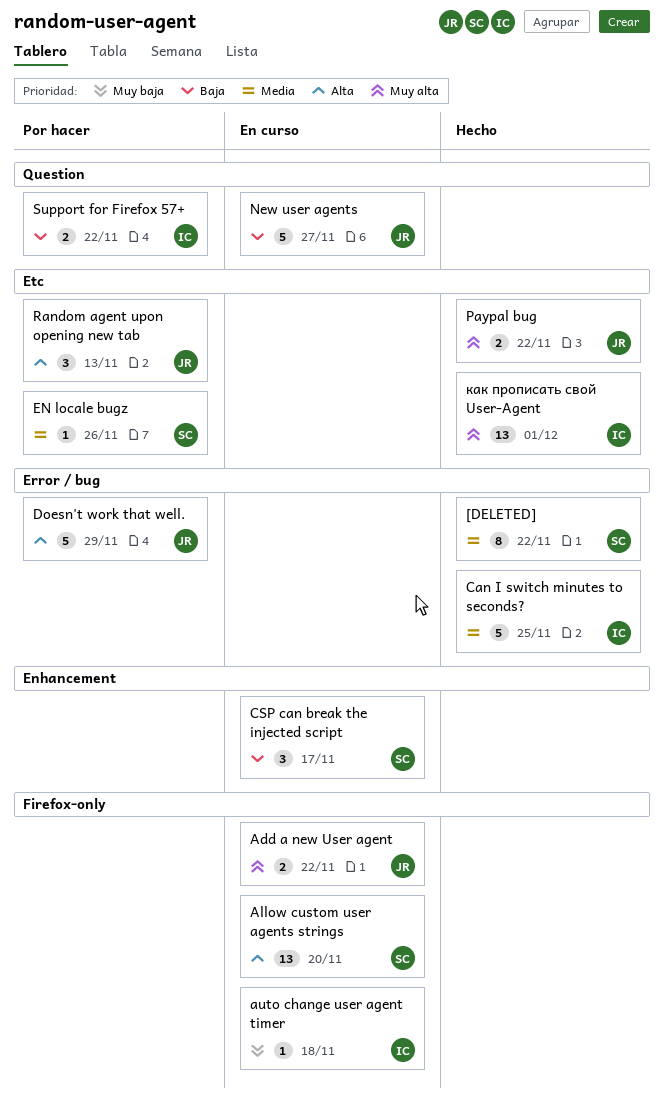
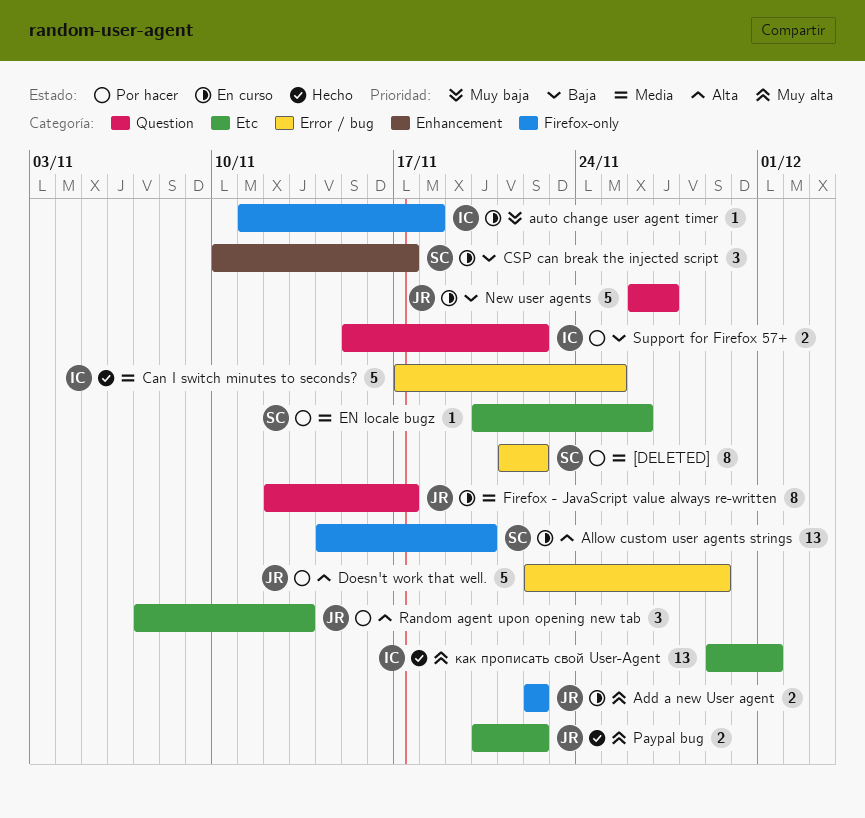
[DELETED], status: Hecho -> Por hacer
Firefox - JavaScript value always re-written: none -> present

